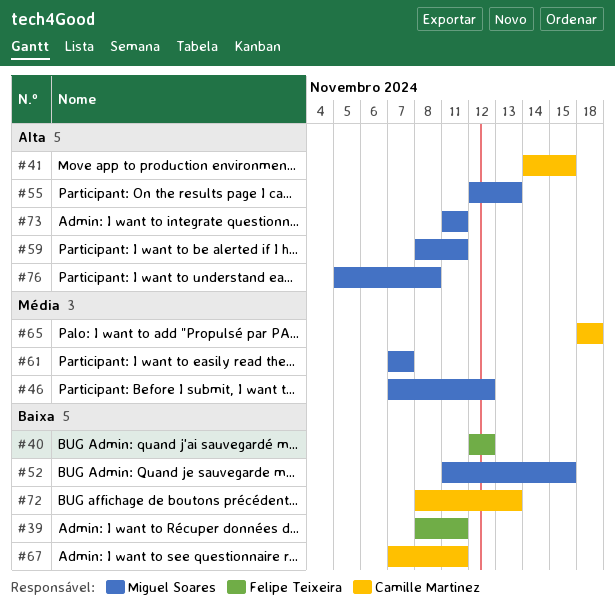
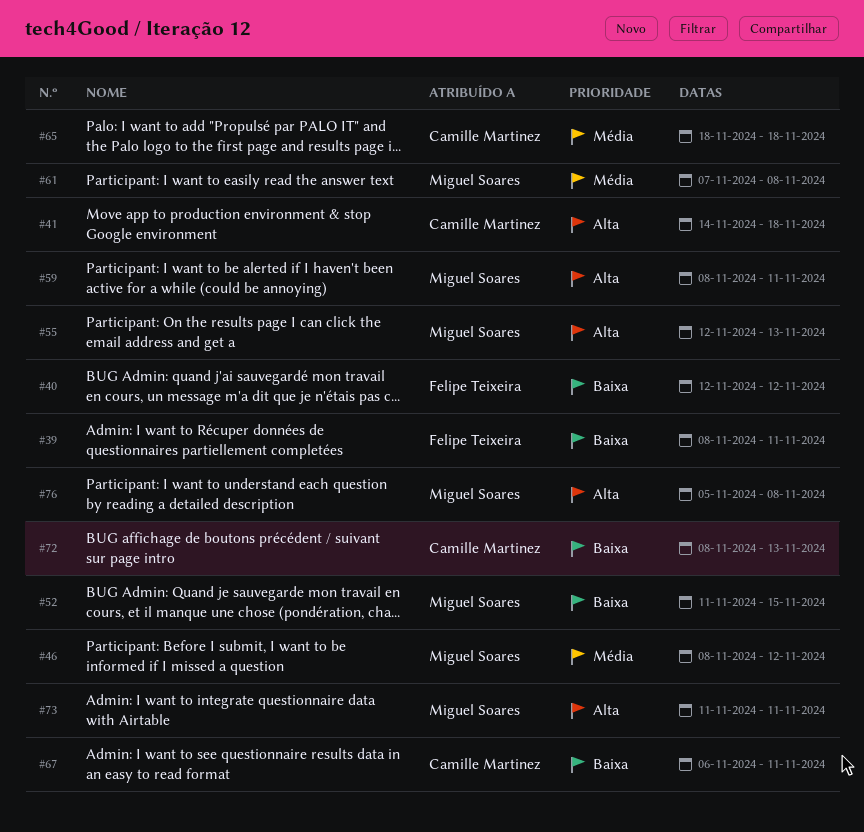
#41, due: Nov 15 -> Nov 18
#46, start: Nov 7 -> Nov 8
#61, due: Nov 7 -> Nov 8
#67, start: Nov 7 -> Nov 6

